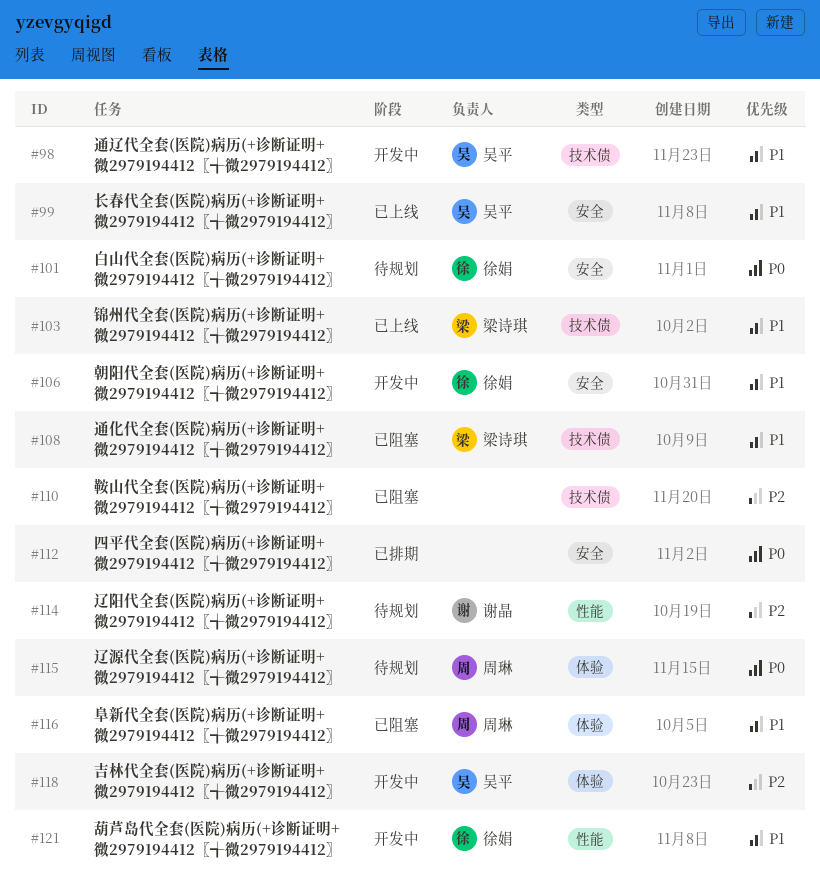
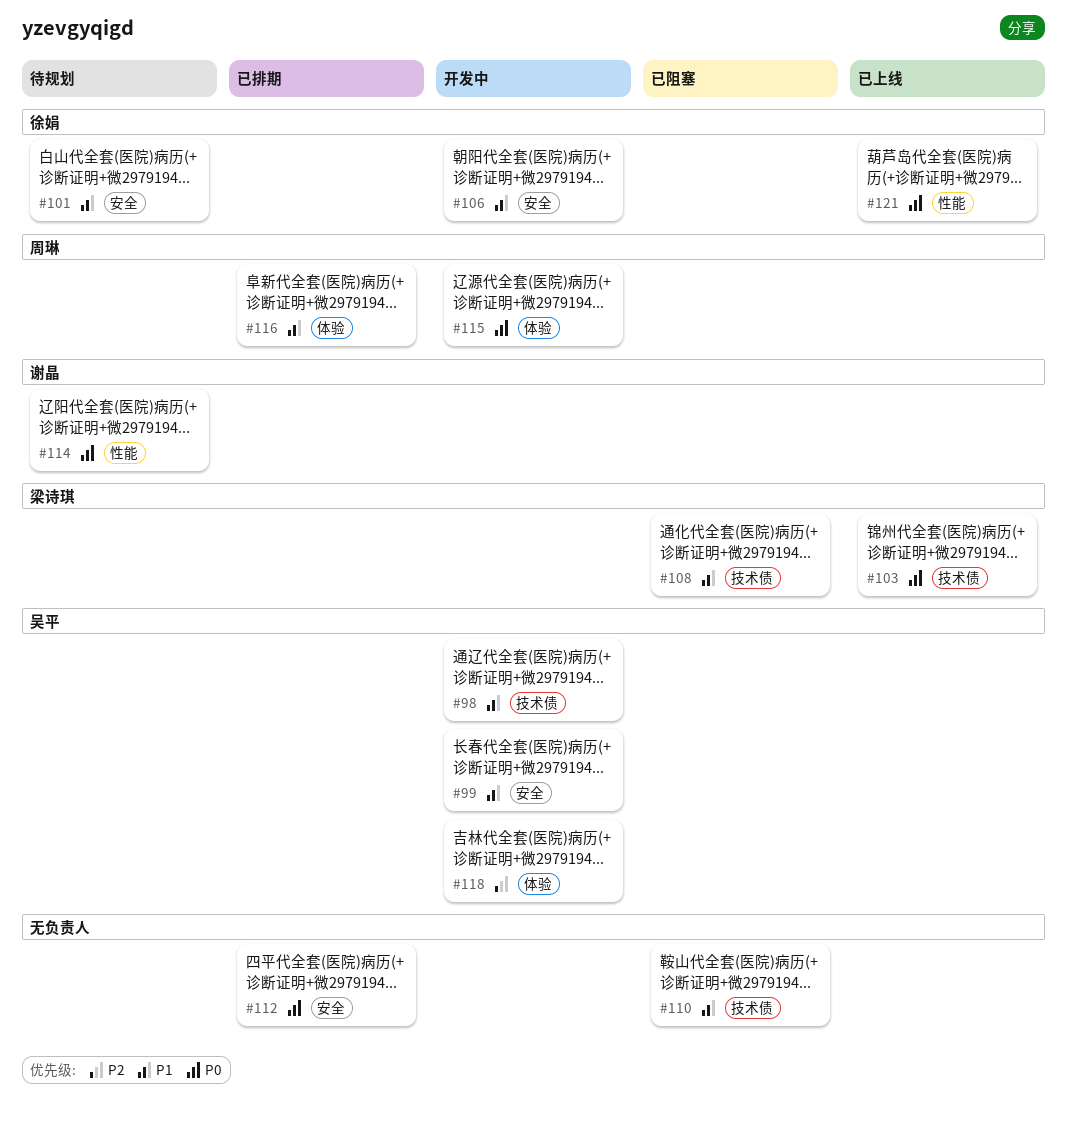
#99, status: 已上线 -> 开发中
#101, priority: P0 -> P1
#103, priority: P1 -> P0
#110, priority: P2 -> P1
#114, priority: P2 -> P0
#115, status: 待规划 -> 开发中
#116, status: 已阻塞 -> 已排期
#121, status: 开发中 -> 已上线
#121, priority: P1 -> P0

